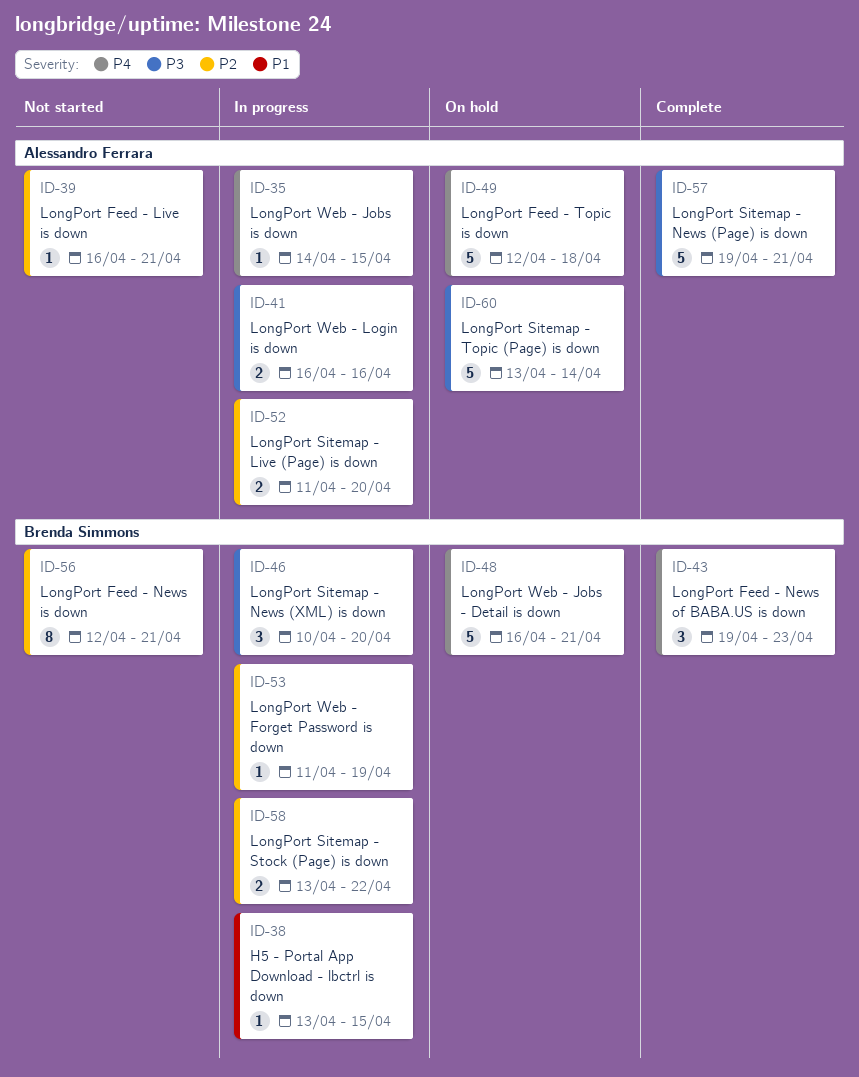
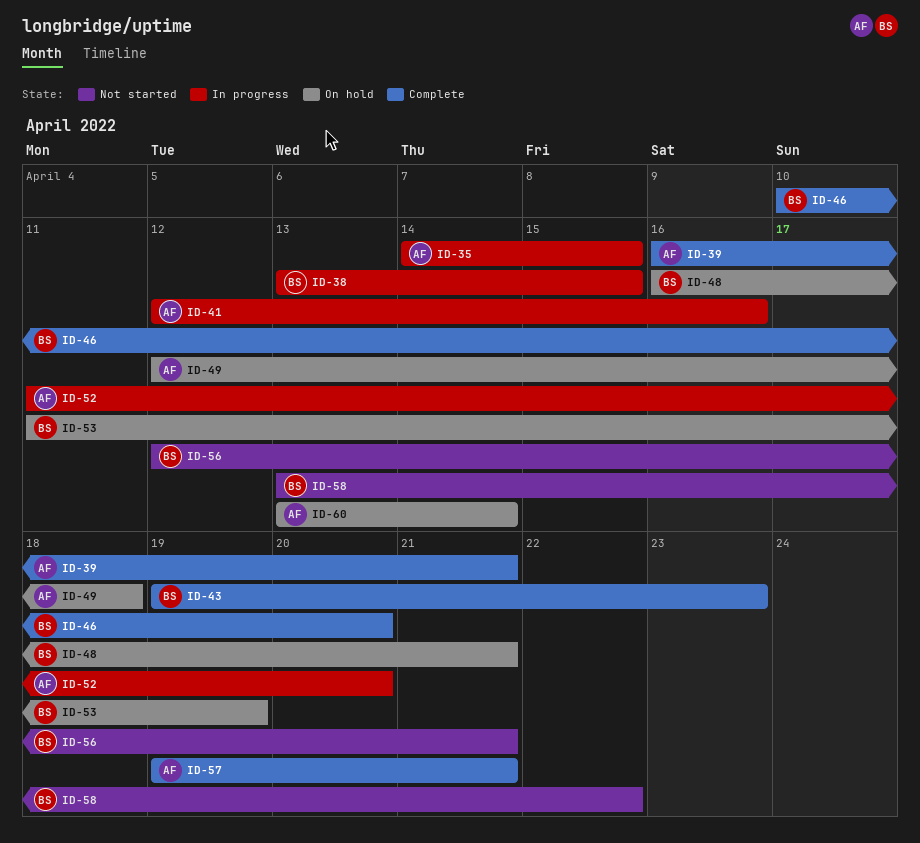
ID-39, status: Not started -> Complete
ID-41, start: Apr 16 -> Apr 12
ID-46, status: In progress -> Complete
ID-53, status: In progress -> On hold
ID-58, status: In progress -> Not started

